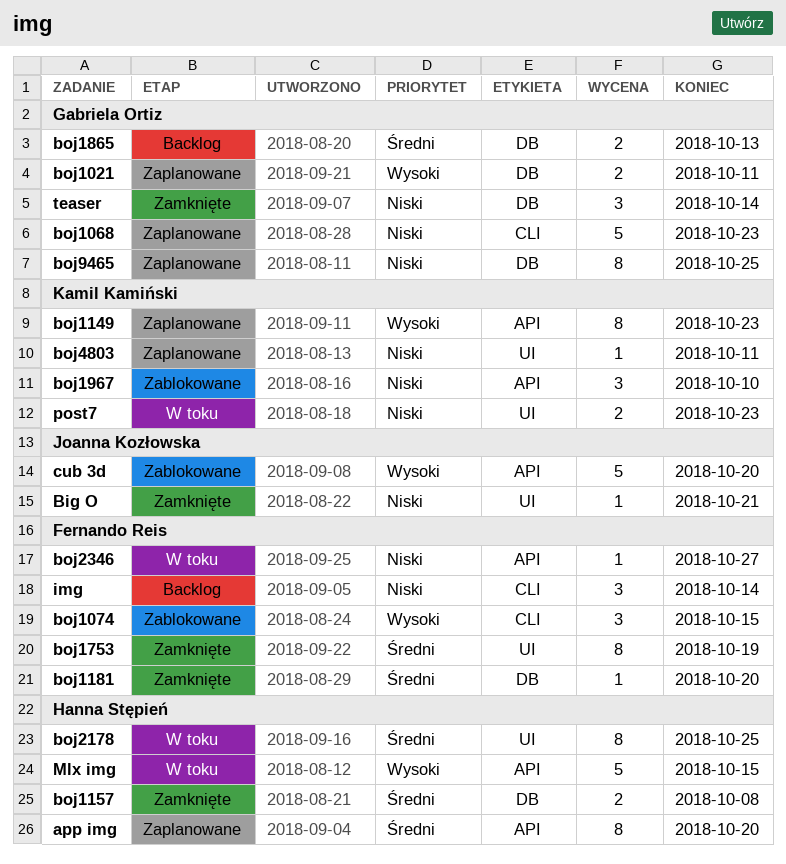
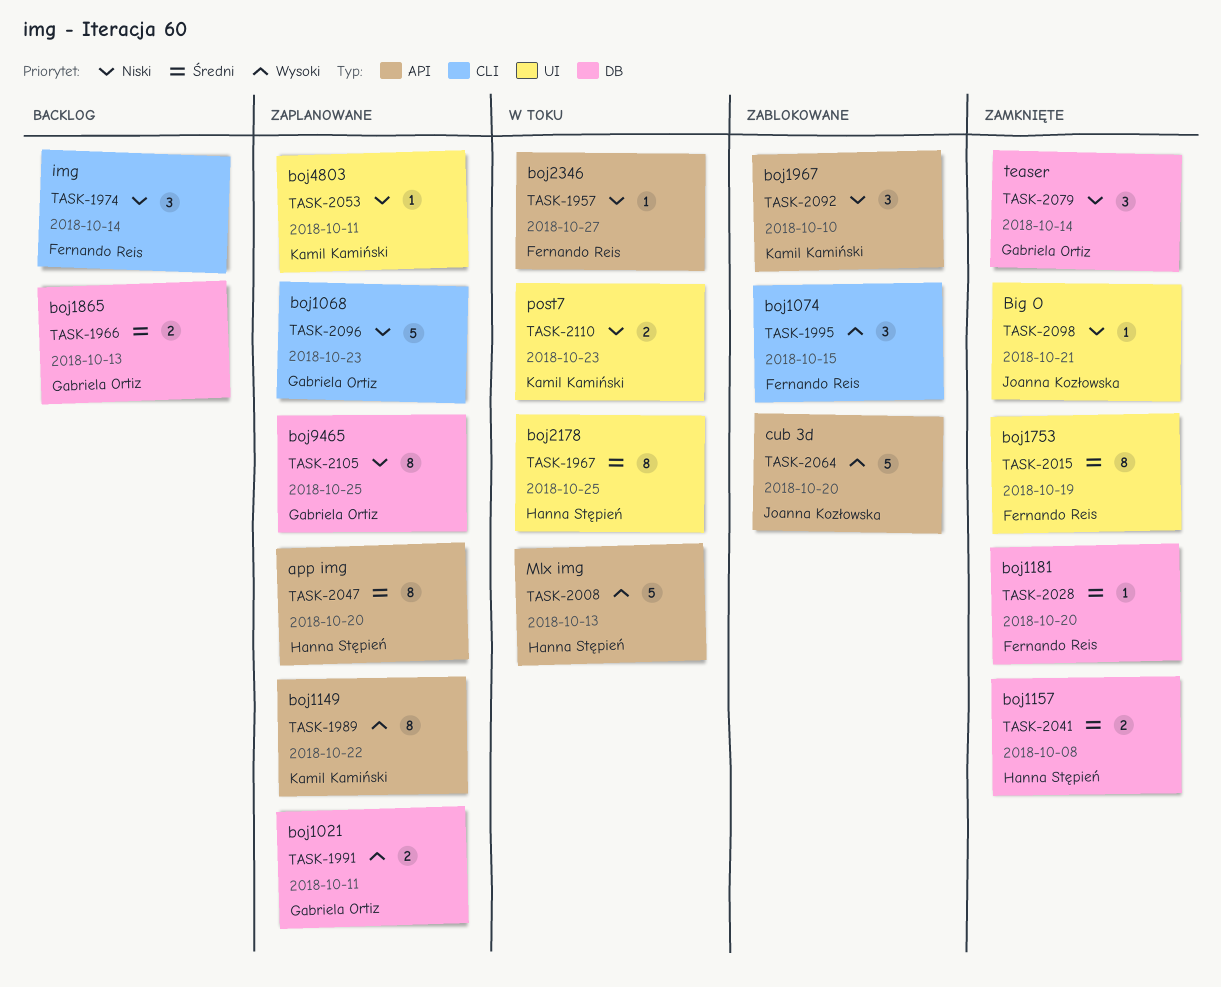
boj1149, due: Oct 23 -> Oct 22
Mlx img, due: Oct 15 -> Oct 13

